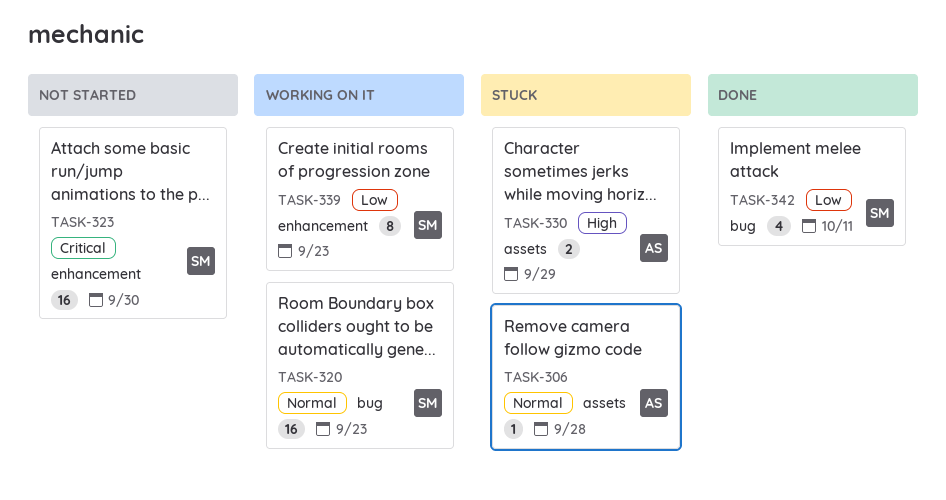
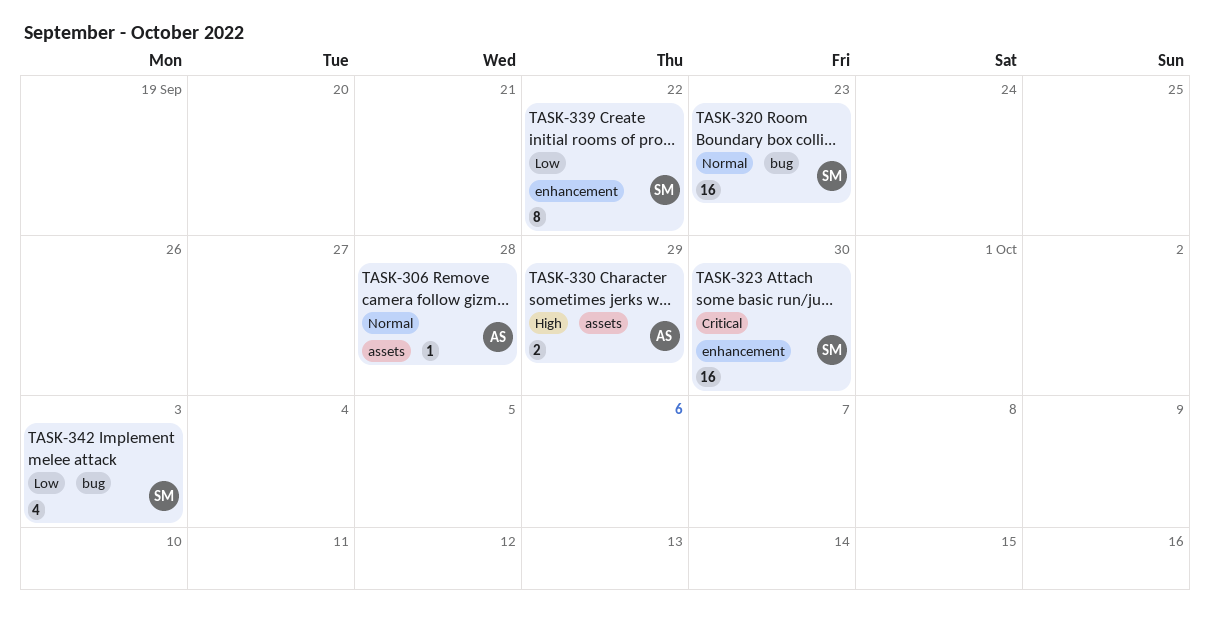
TASK-339, due: Sep 23 -> Sep 22
TASK-342, due: Oct 11 -> Oct 3

